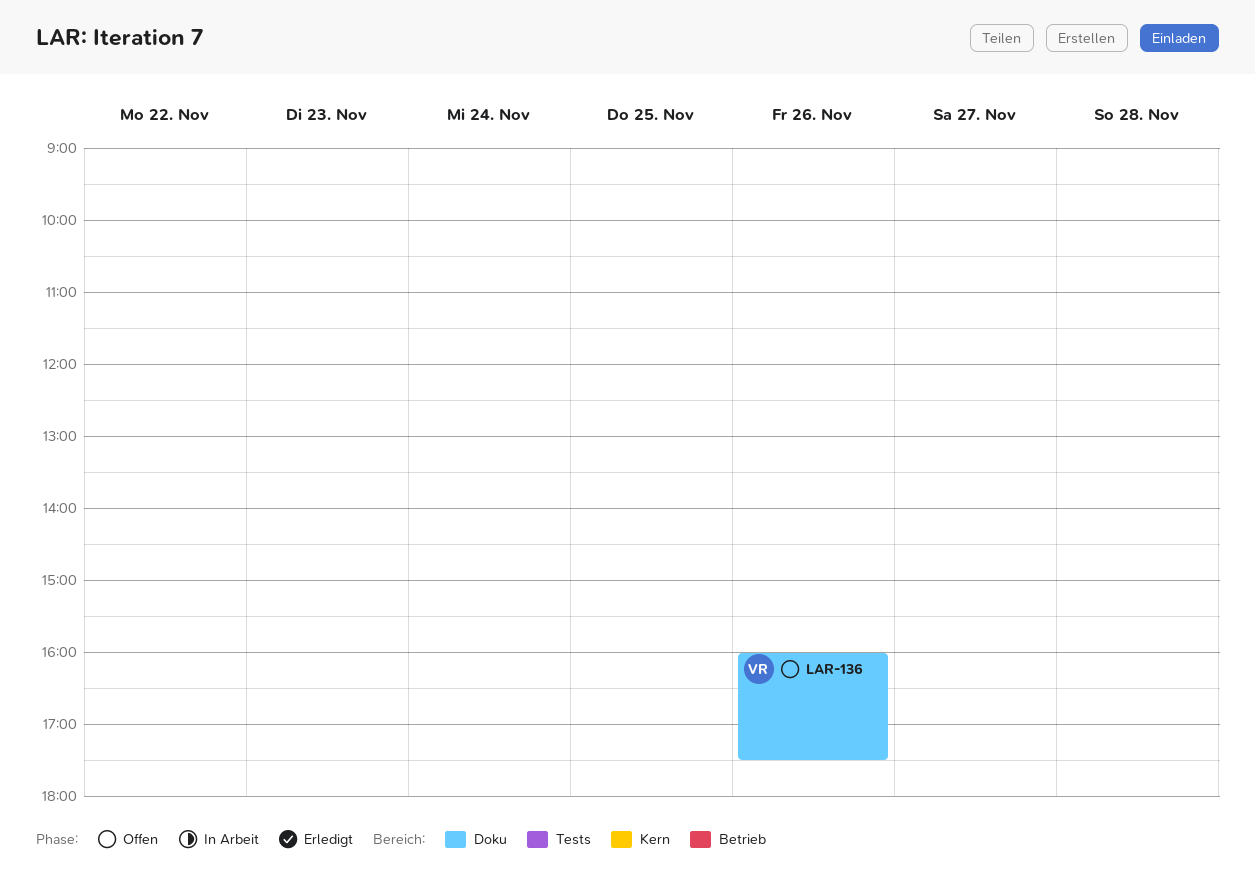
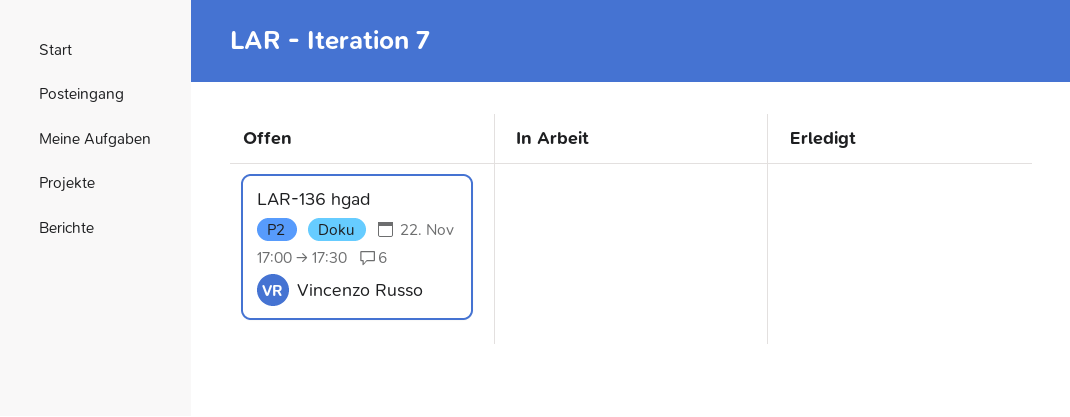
LAR-136, day: Nov 26 -> Nov 22
LAR-136, begins: 16:00 -> 17:00

